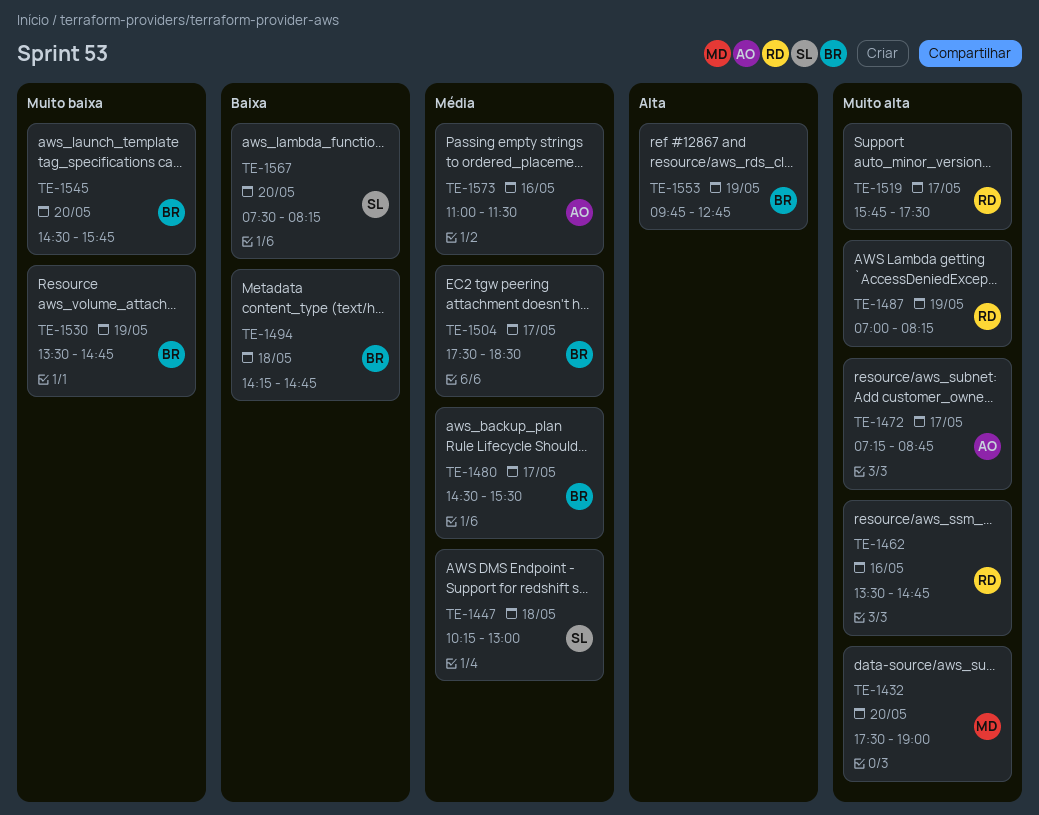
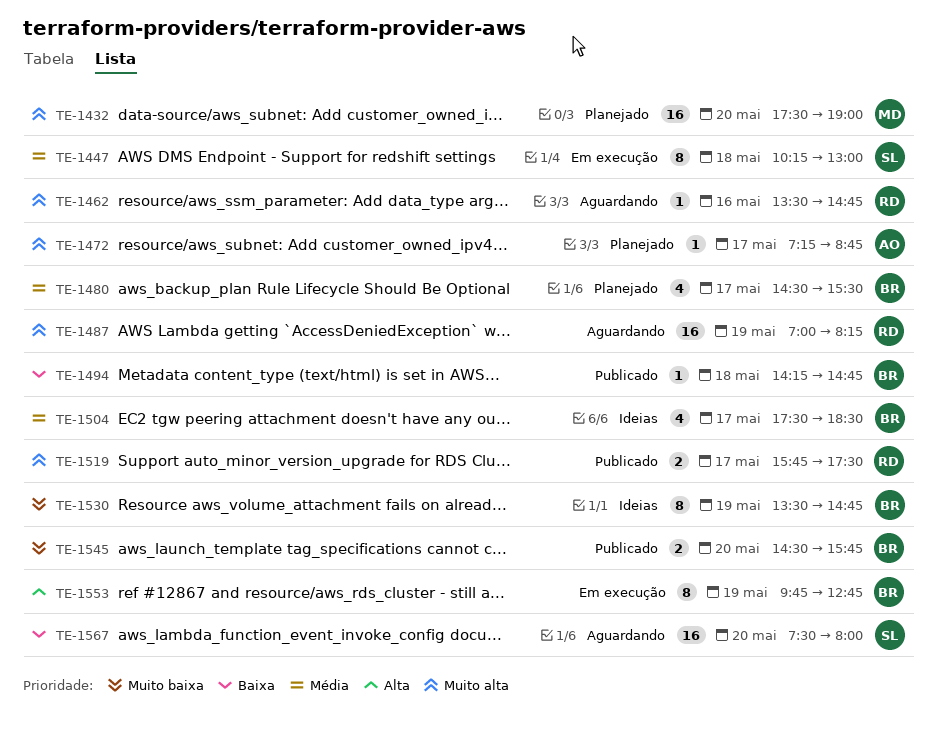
TE-1567, ends: 08:15 -> 08:00
TE-1573: present -> none

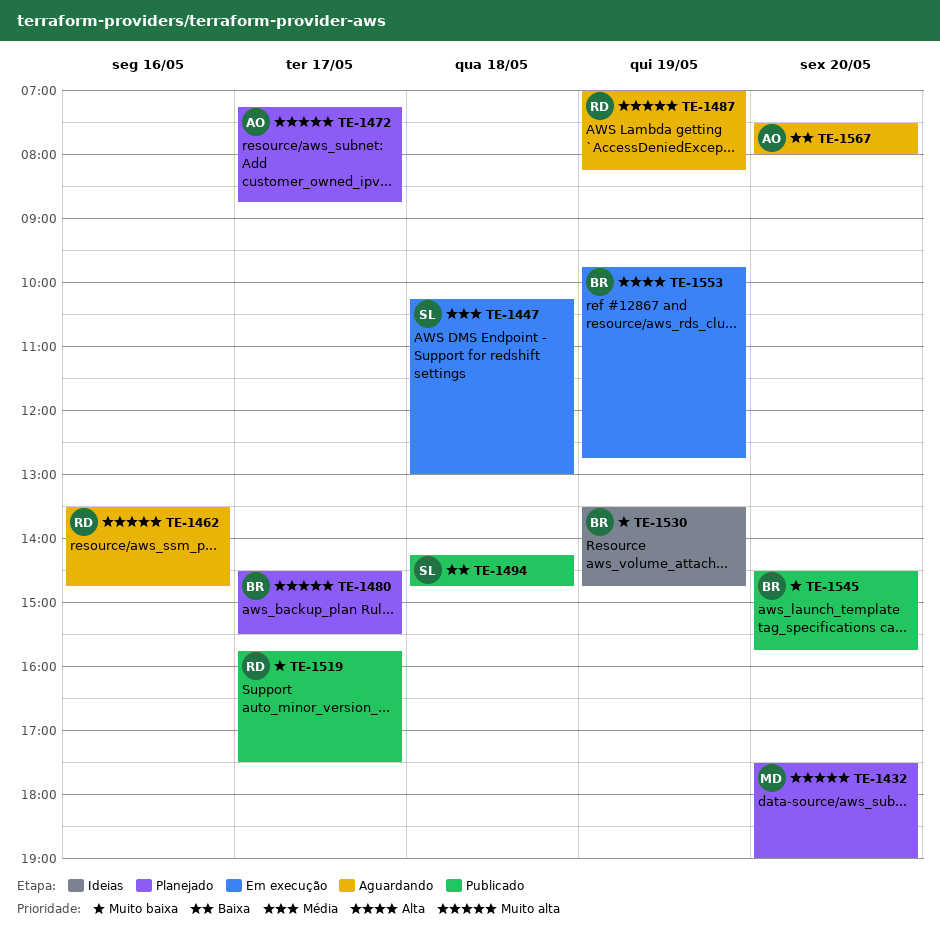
TE-1480, priority: Média -> Muito alta
TE-1494, owner: BR -> SL
TE-1504: present -> none
TE-1519, priority: Muito alta -> Muito baixa
TE-1567, owner: SL -> AO

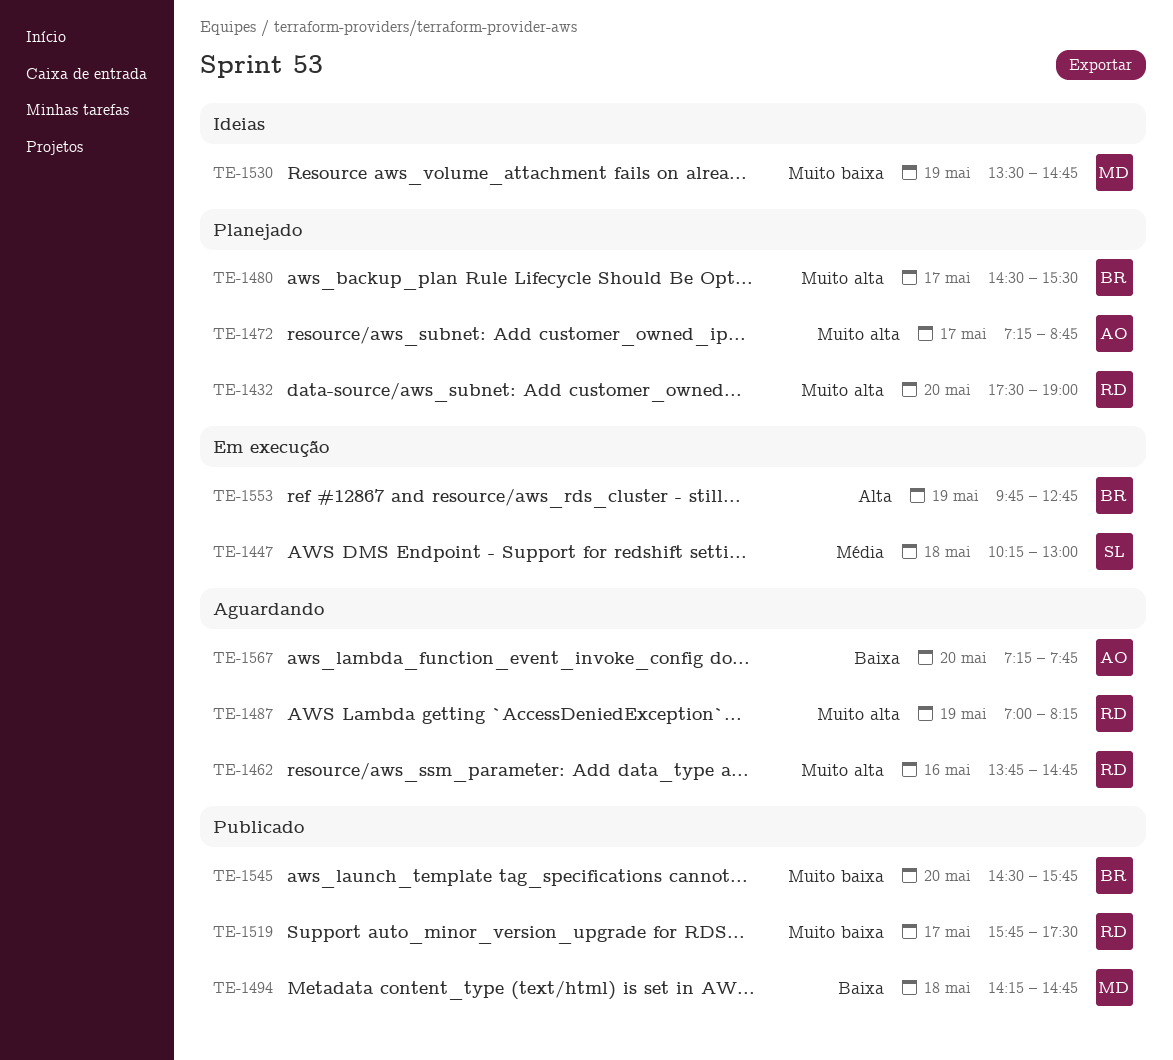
TE-1432, owner: MD -> RD
TE-1462, begins: 13:30 -> 13:45
TE-1494, owner: SL -> MD
TE-1530, owner: BR -> MD
TE-1567, begins: 07:30 -> 07:15
TE-1567, ends: 08:00 -> 07:45

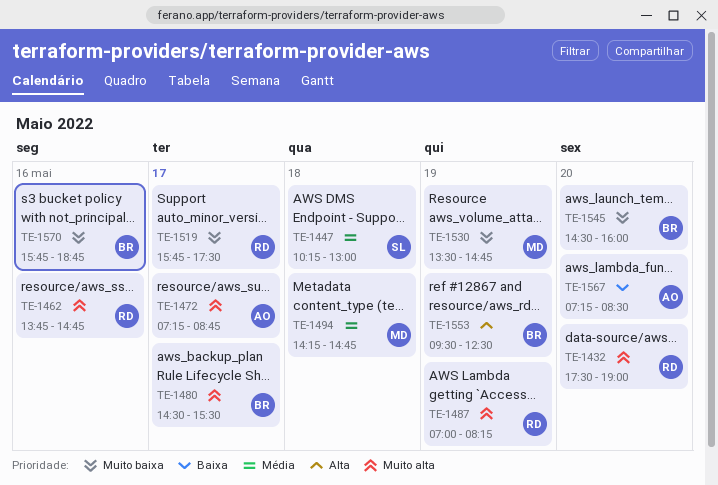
TE-1494, priority: Baixa -> Média
TE-1545, ends: 15:45 -> 16:00
TE-1553, begins: 09:45 -> 09:30
TE-1553, ends: 12:45 -> 12:30
TE-1567, ends: 07:45 -> 08:30
TE-1570: none -> present

